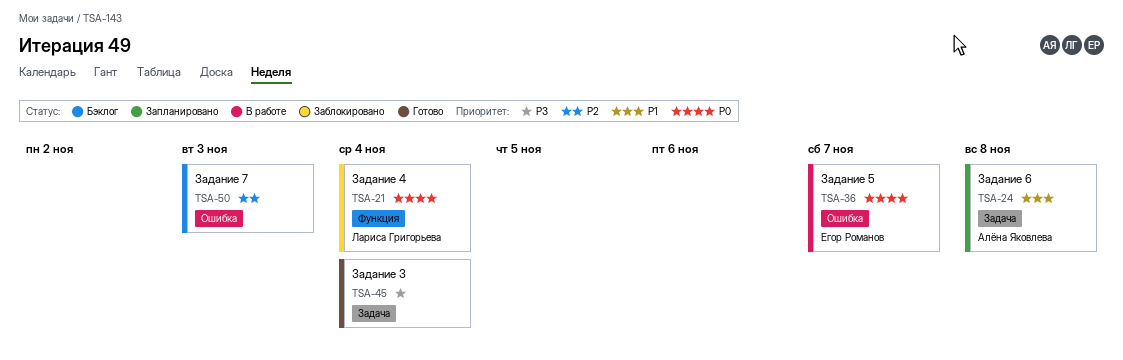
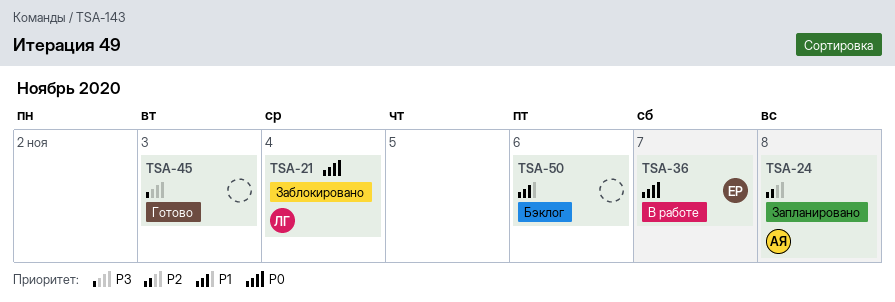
TSA-24, priority: P1 -> P2
TSA-45, due: Nov 4 -> Nov 3
TSA-50, priority: P2 -> P1
TSA-50, due: Nov 3 -> Nov 6

